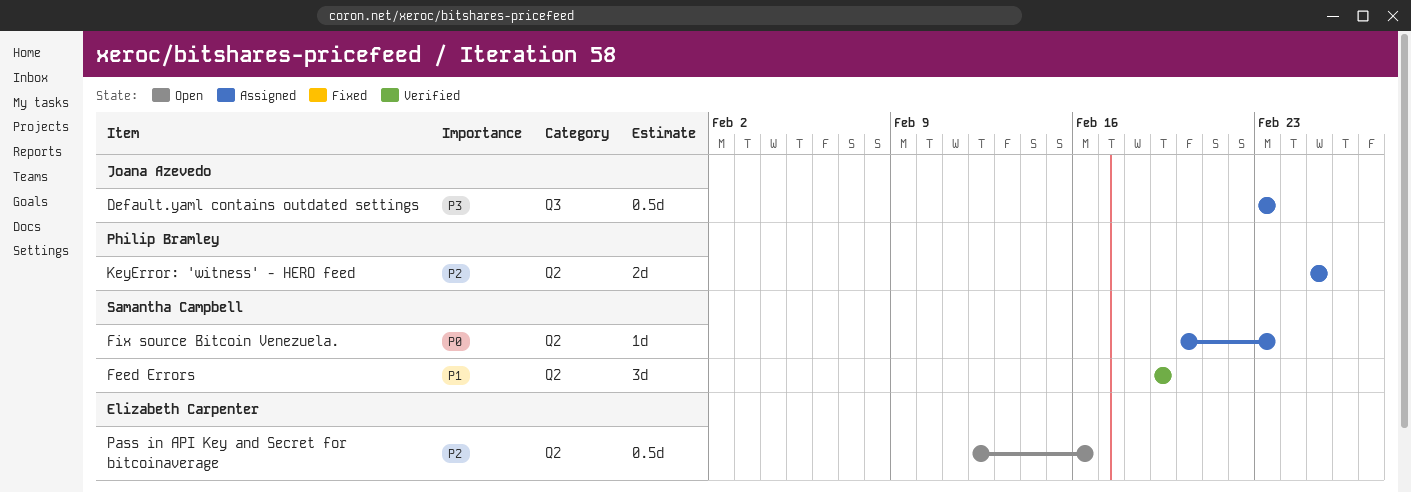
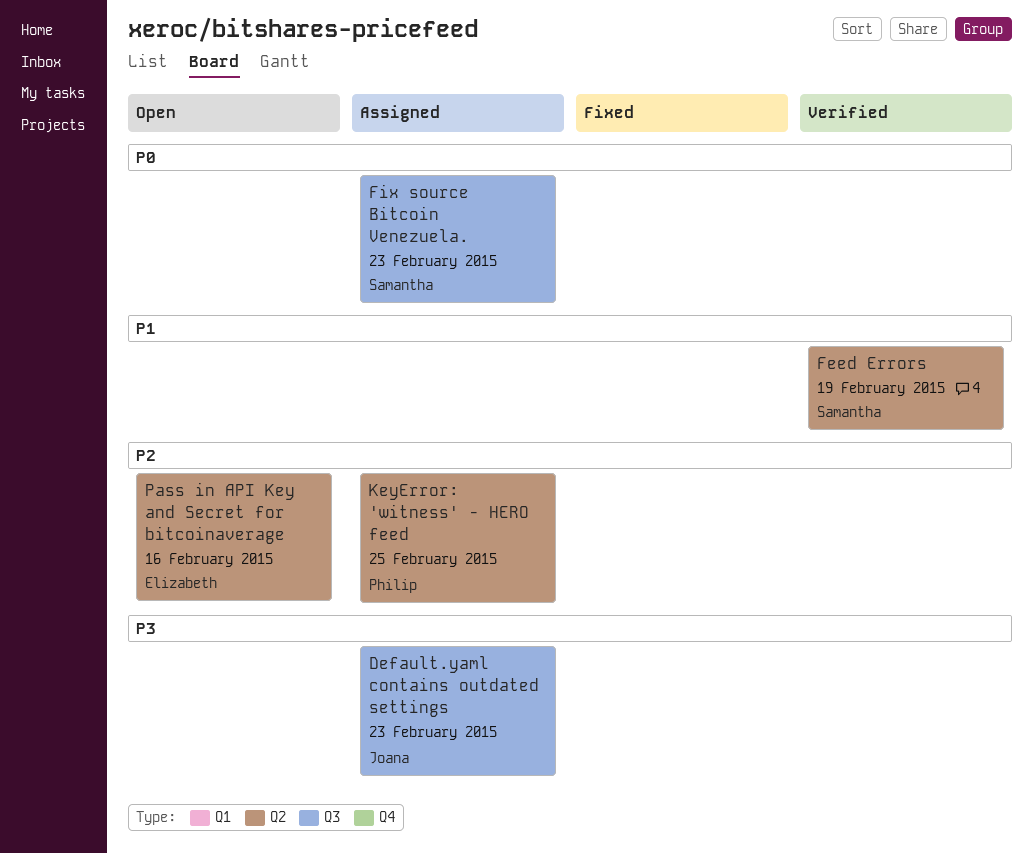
Fix source Bitcoin Venezuela., label: Q2 -> Q3

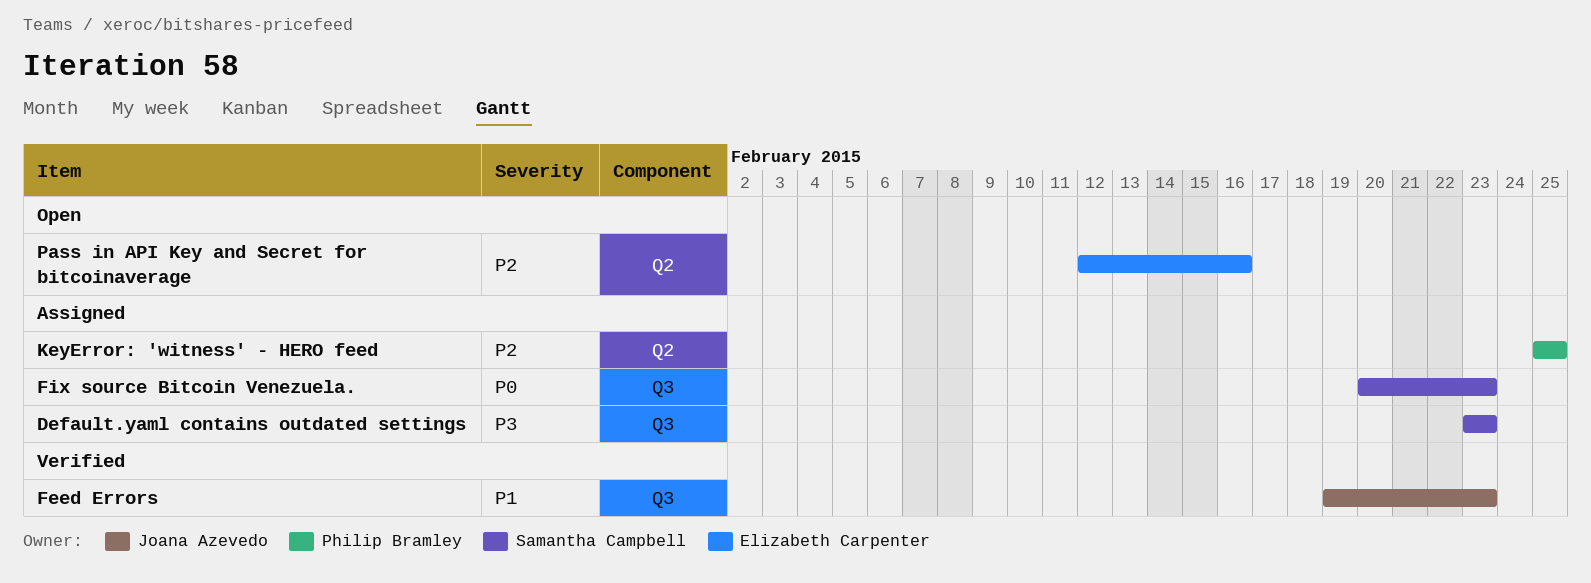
Default.yaml contains outdated settings, owner: Joana Azevedo -> Samantha Campbell
Feed Errors, owner: Samantha Campbell -> Joana Azevedo
Feed Errors, label: Q2 -> Q3
Feed Errors, due: Feb 19 -> Feb 23

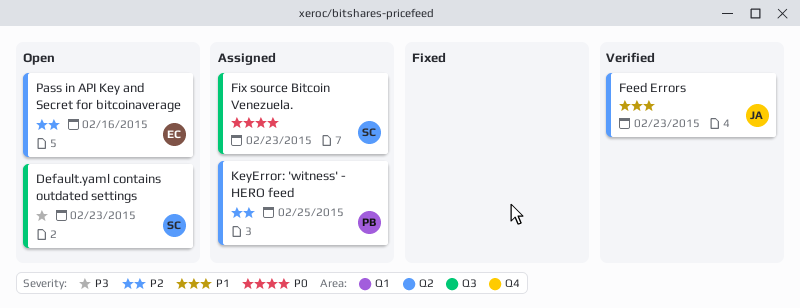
Default.yaml contains outdated settings, status: Assigned -> Open
Feed Errors, label: Q3 -> Q2

